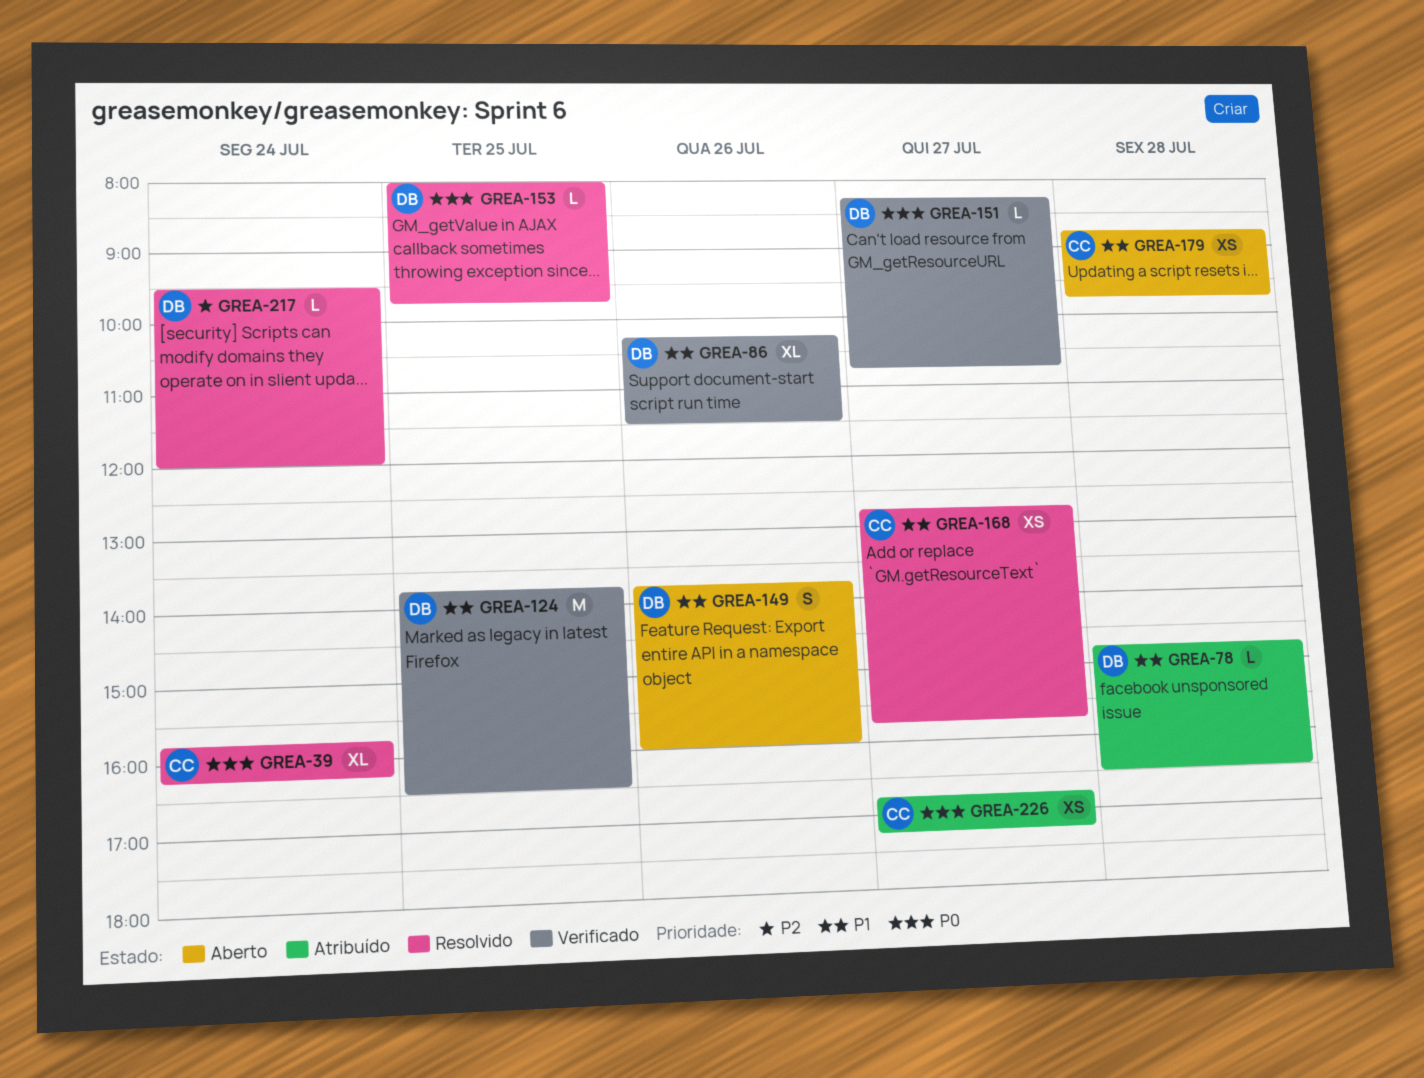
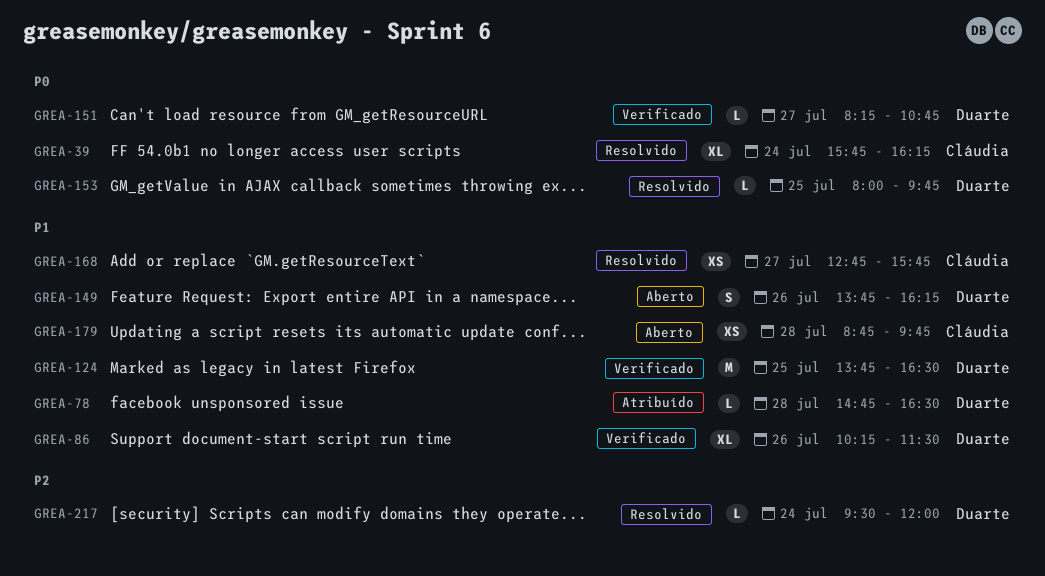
GREA-149, ends: 16:00 -> 16:15
GREA-226: present -> none

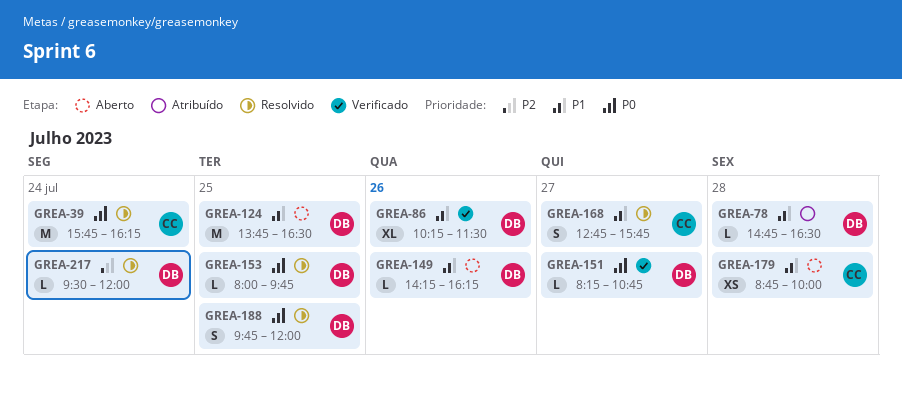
GREA-39, estimate: XL -> M
GREA-124, status: Verificado -> Aberto
GREA-149, estimate: S -> L
GREA-149, begins: 13:45 -> 14:15
GREA-168, estimate: XS -> S
GREA-179, ends: 09:45 -> 10:00
GREA-188: none -> present

